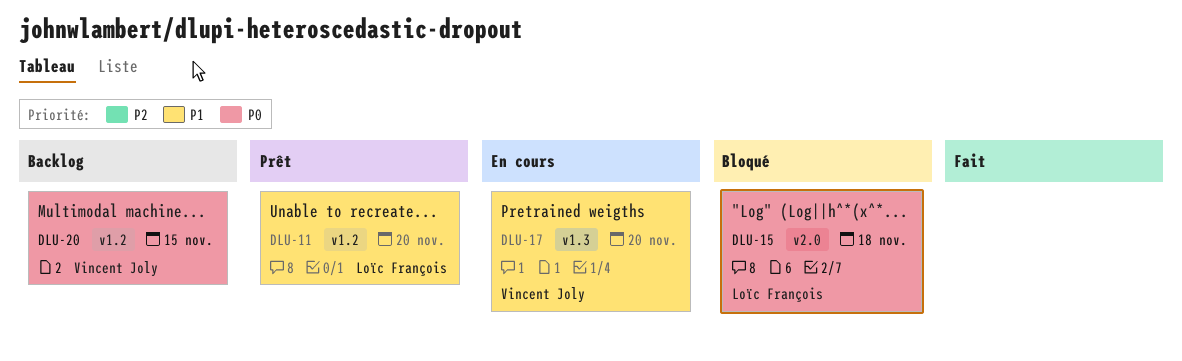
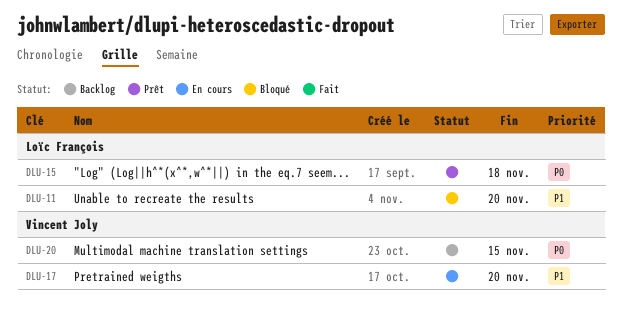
DLU-11, status: Prêt -> Bloqué
DLU-15, status: Bloqué -> Prêt

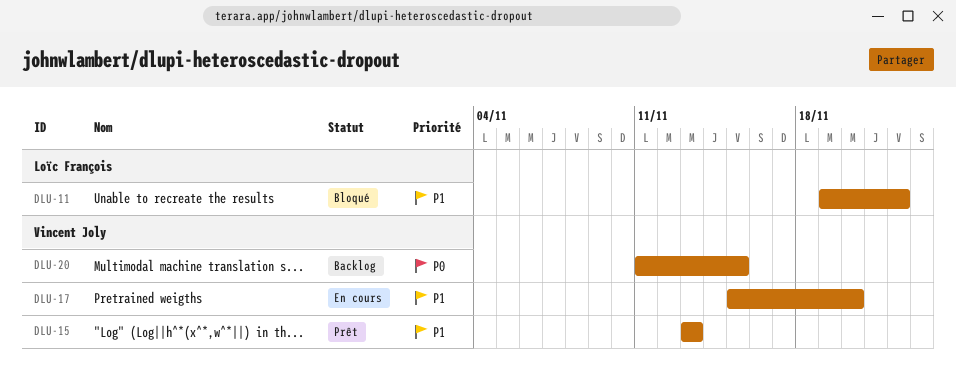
DLU-11, due: Nov 20 -> Nov 22
DLU-15, owner: Loïc François -> Vincent Joly
DLU-15, priority: P0 -> P1
DLU-15, due: Nov 18 -> Nov 13

